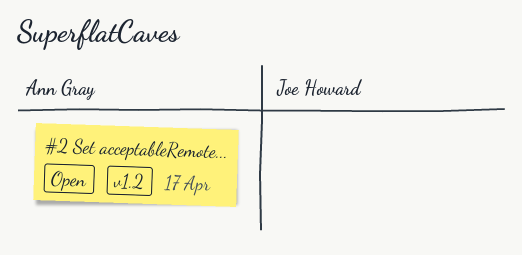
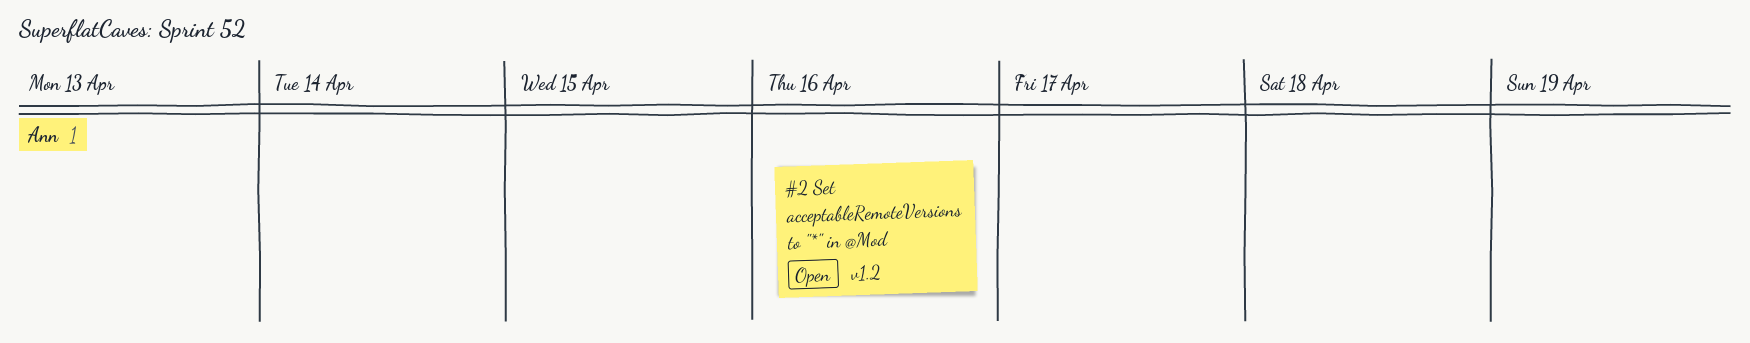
#2, due: Apr 17 -> Apr 16

